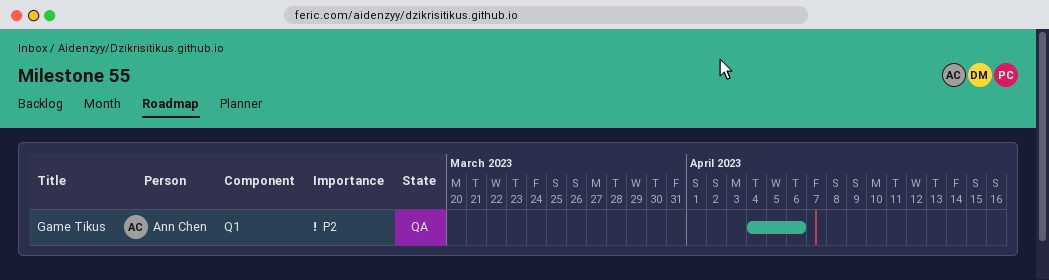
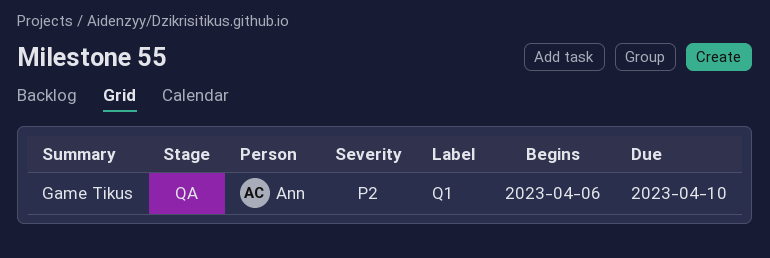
Game Tikus, start: Apr 4 -> Apr 6
Game Tikus, due: Apr 6 -> Apr 10

